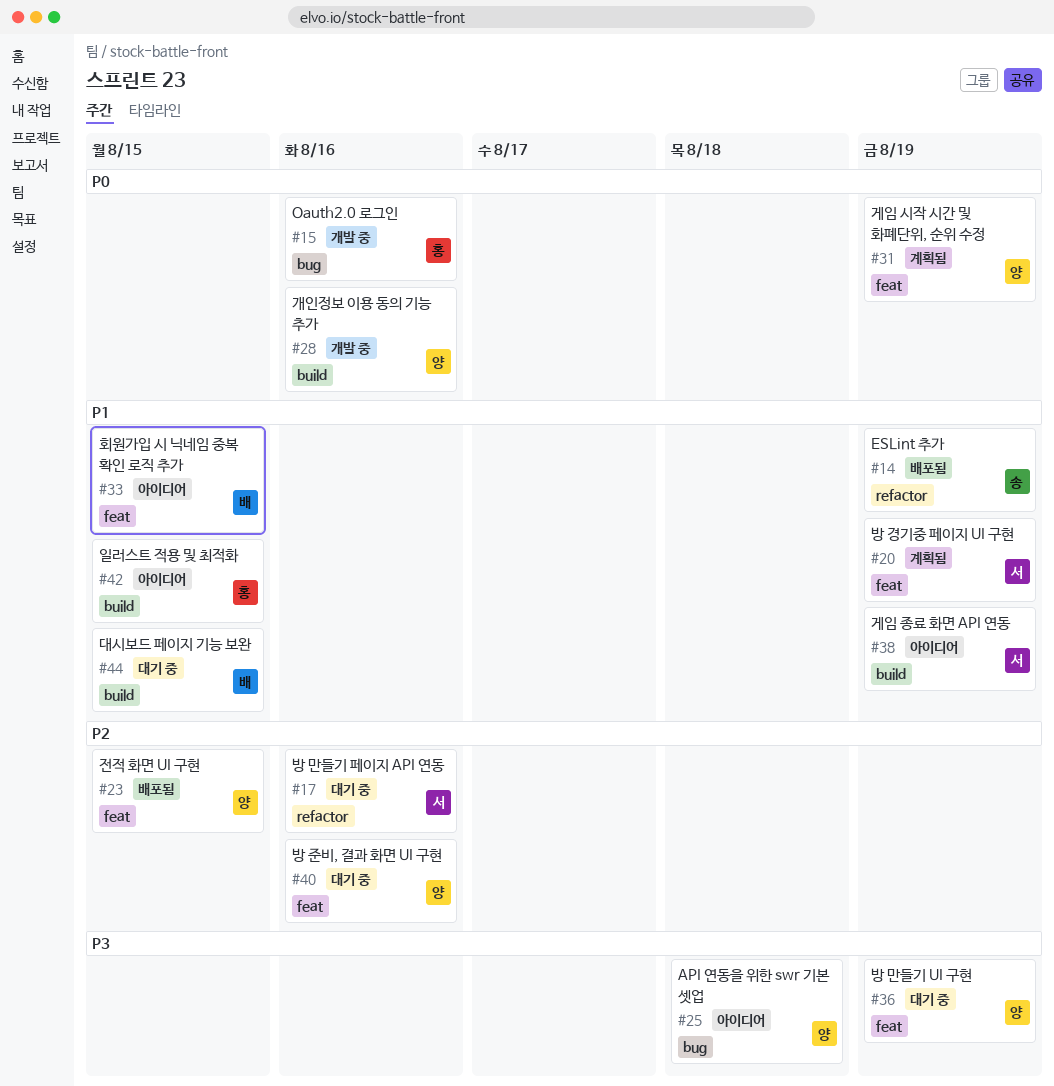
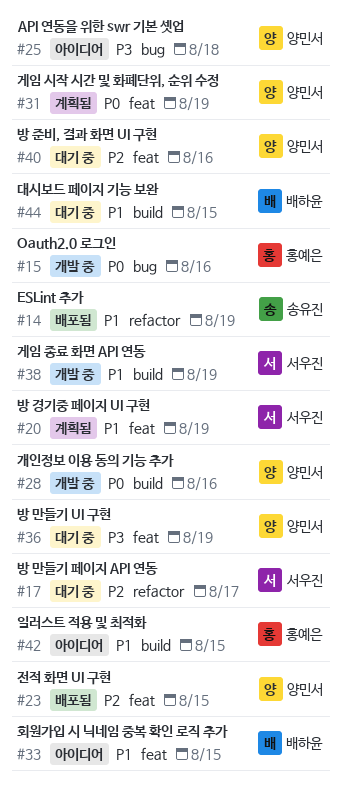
#17, due: Aug 16 -> Aug 17
#38, status: 아이디어 -> 개발 중

